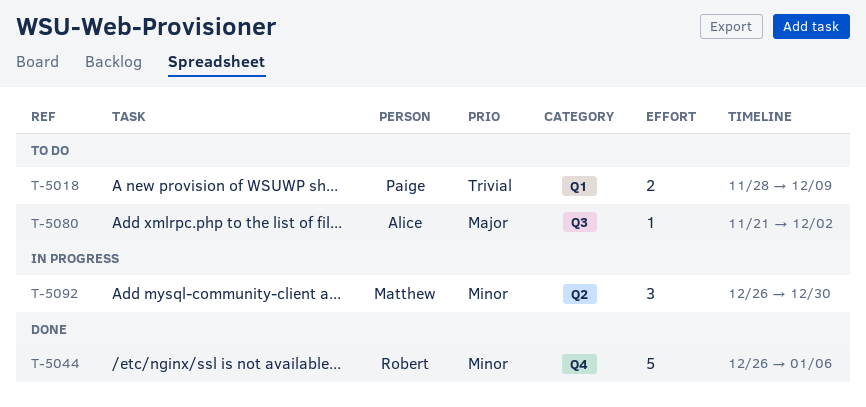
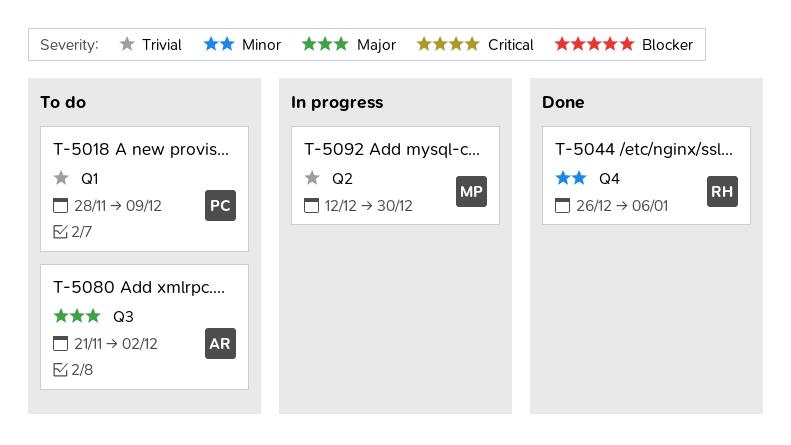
T-5092, priority: Minor -> Trivial
T-5092, start: Dec 26 -> Dec 12

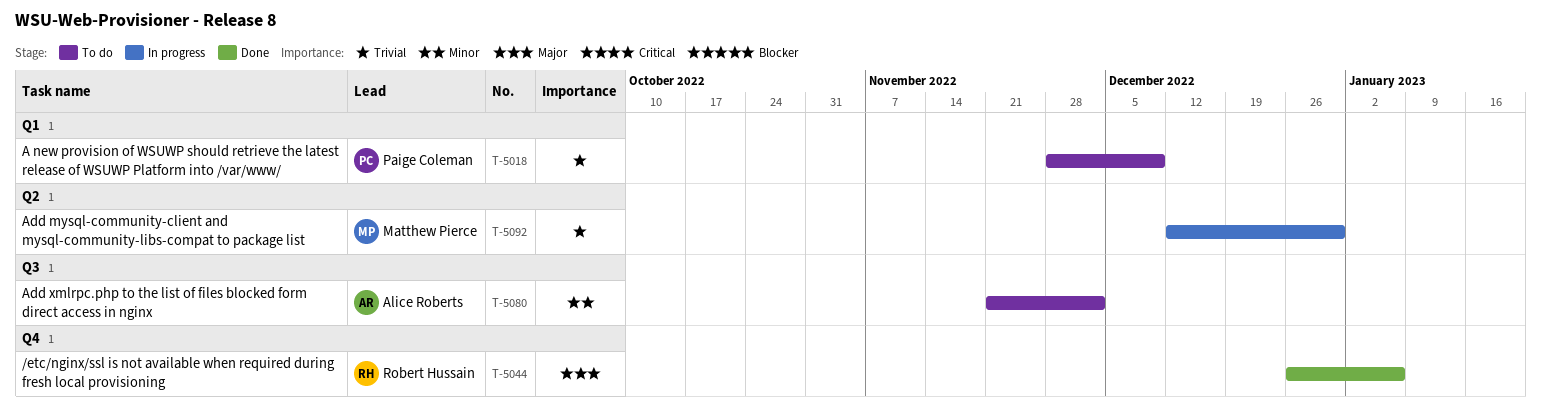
T-5044, priority: Minor -> Major
T-5080, priority: Major -> Minor

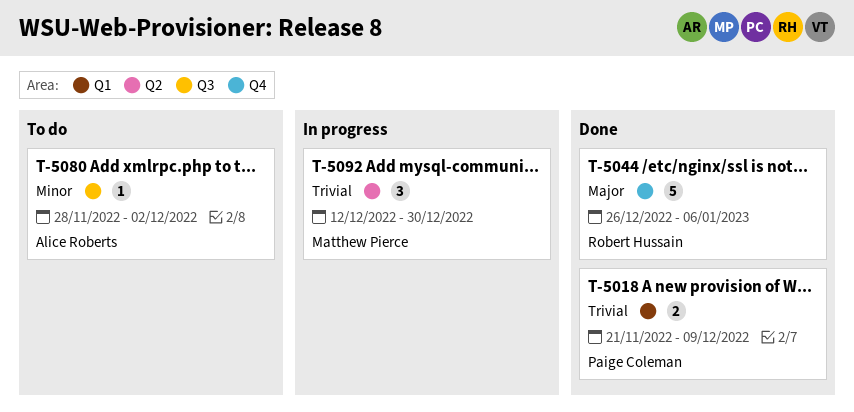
T-5018, status: To do -> Done
T-5018, start: Nov 28 -> Nov 21
T-5080, start: Nov 21 -> Nov 28

